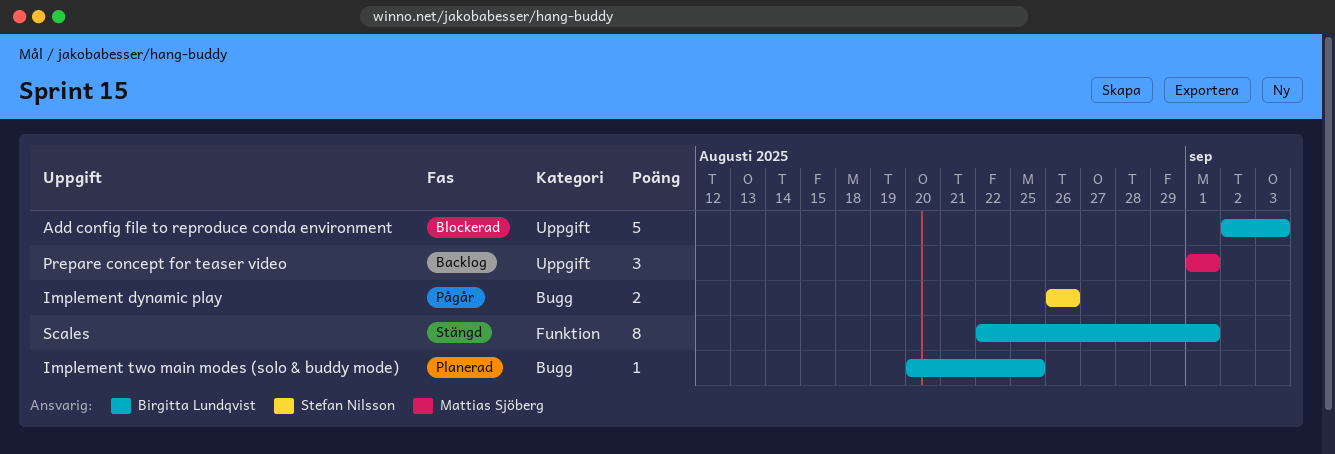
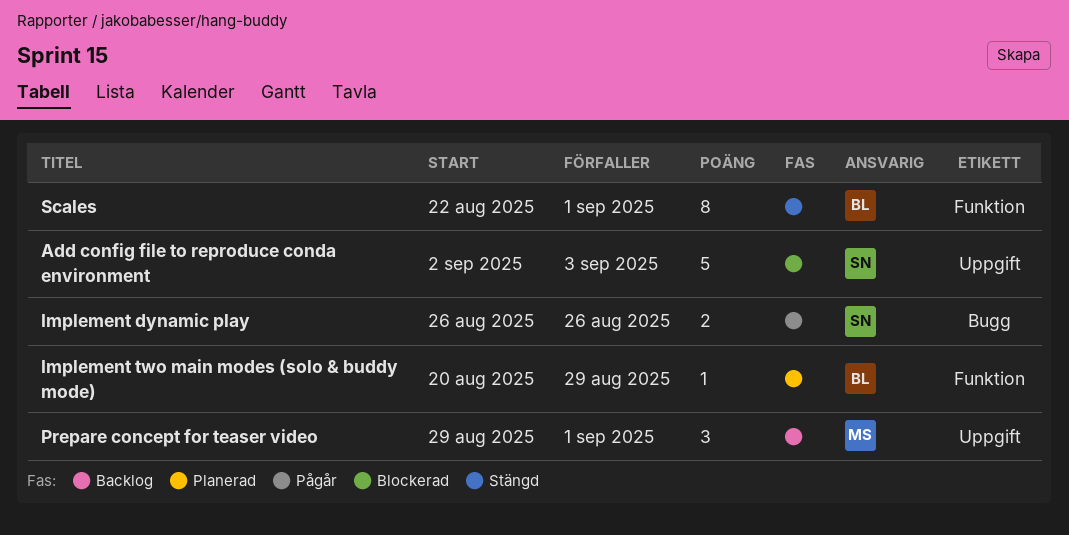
Add config file to reproduce conda environment, owner: Birgitta Lundqvist -> Stefan Nilsson
Implement two main modes (solo & buddy mode), label: Bugg -> Funktion
Implement two main modes (solo & buddy mode), due: Aug 25 -> Aug 29
Prepare concept for teaser video, start: Sep 1 -> Aug 29

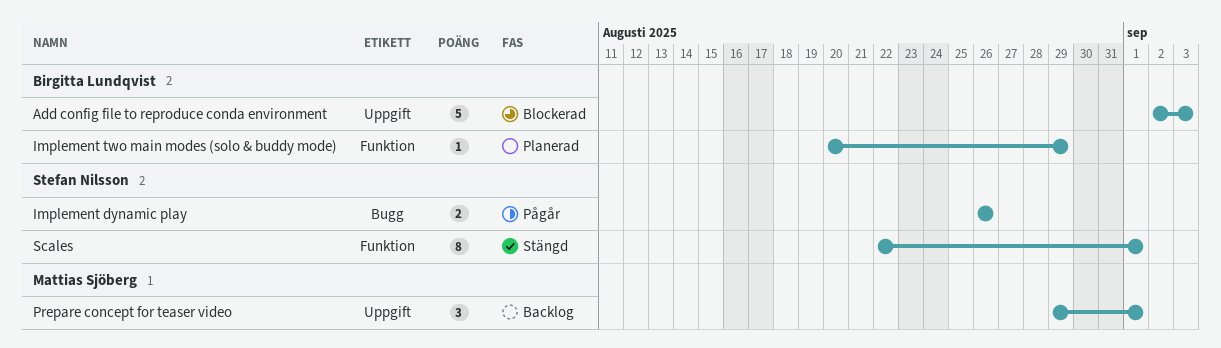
Add config file to reproduce conda environment, owner: Stefan Nilsson -> Birgitta Lundqvist
Scales, owner: Birgitta Lundqvist -> Stefan Nilsson

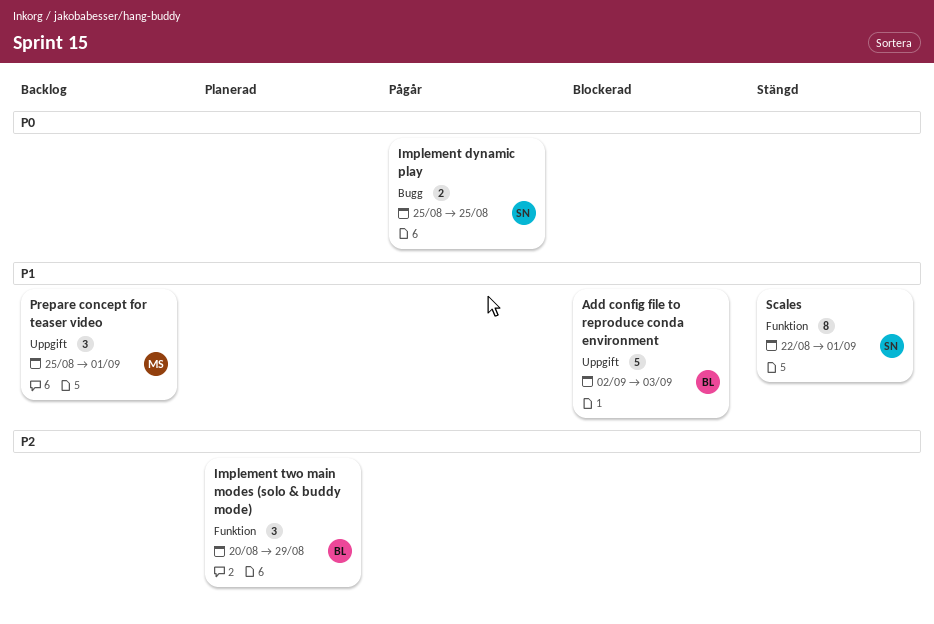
Implement dynamic play, start: Aug 26 -> Aug 25
Implement dynamic play, due: Aug 26 -> Aug 25
Implement two main modes (solo & buddy mode), estimate: 1 -> 3
Prepare concept for teaser video, start: Aug 29 -> Aug 25

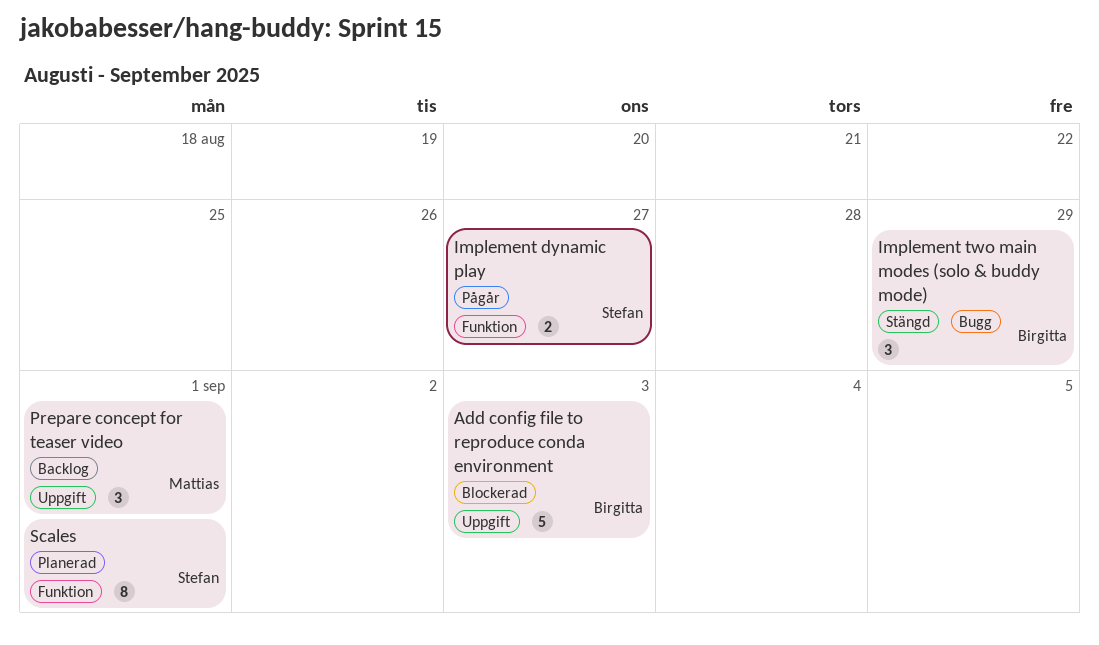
Implement dynamic play, label: Bugg -> Funktion
Implement dynamic play, due: Aug 25 -> Aug 27
Implement two main modes (solo & buddy mode), status: Planerad -> Stängd
Implement two main modes (solo & buddy mode), label: Funktion -> Bugg
Scales, status: Stängd -> Planerad

